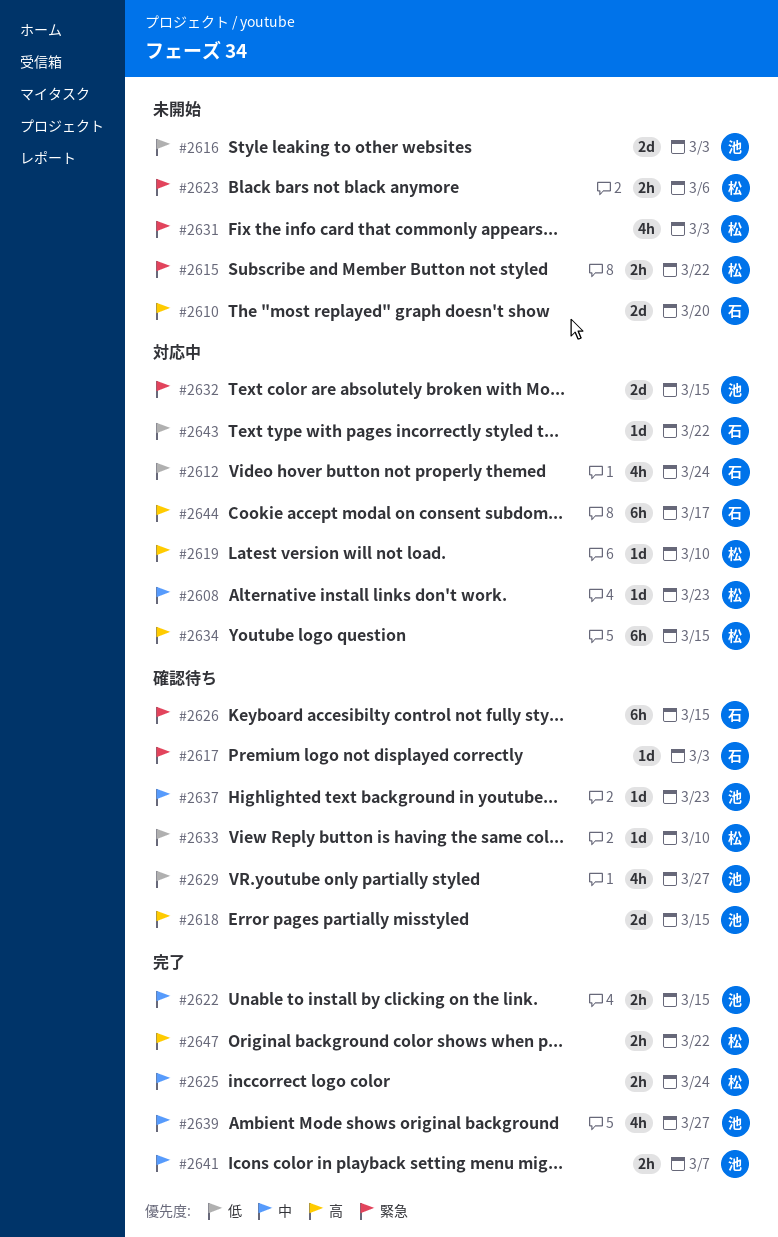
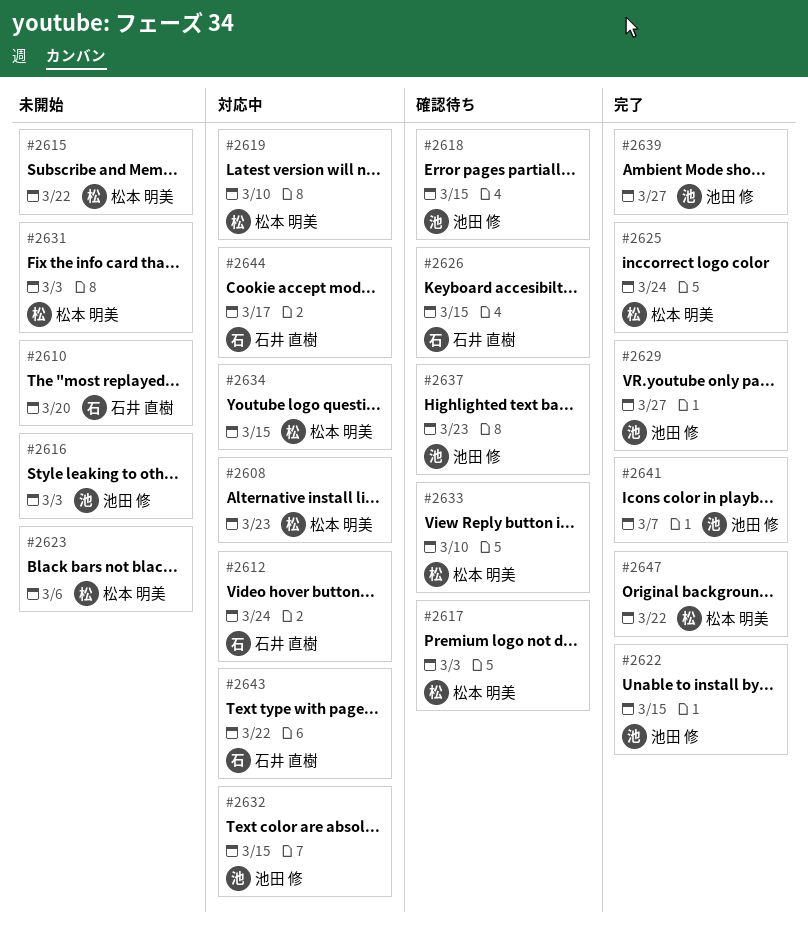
#2617, owner: 石井 直樹 -> 松本 明美
#2629, status: 確認待ち -> 完了

